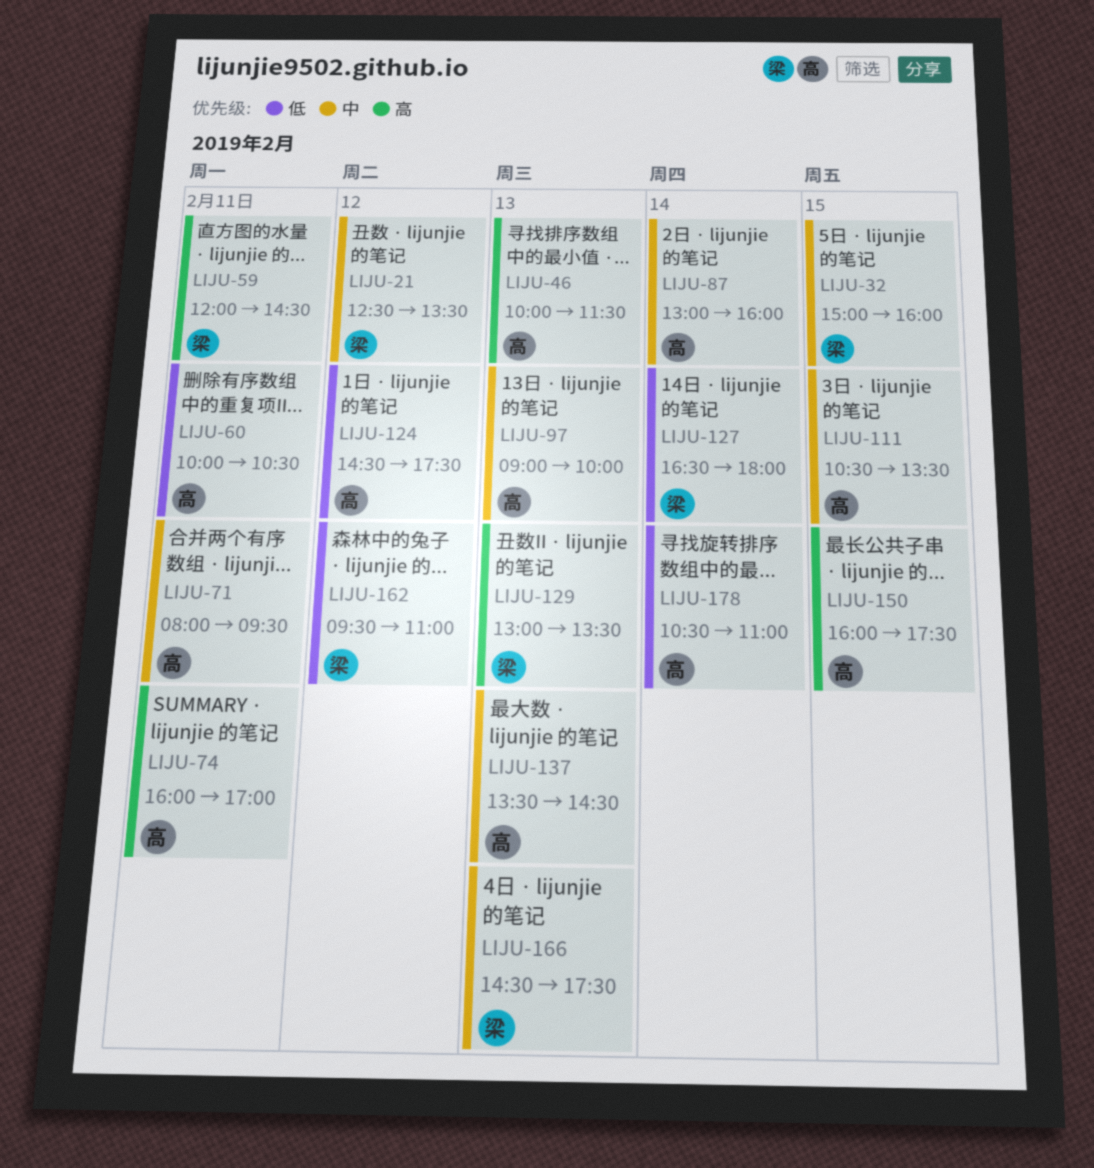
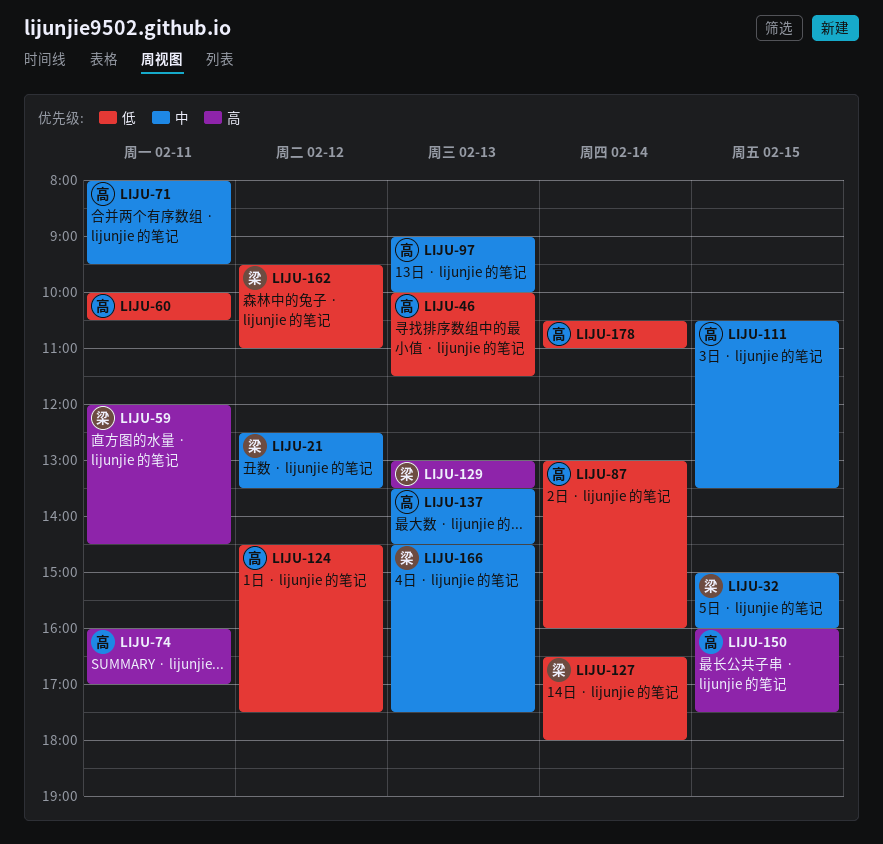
LIJU-46, priority: 高 -> 低
LIJU-87, priority: 中 -> 低

